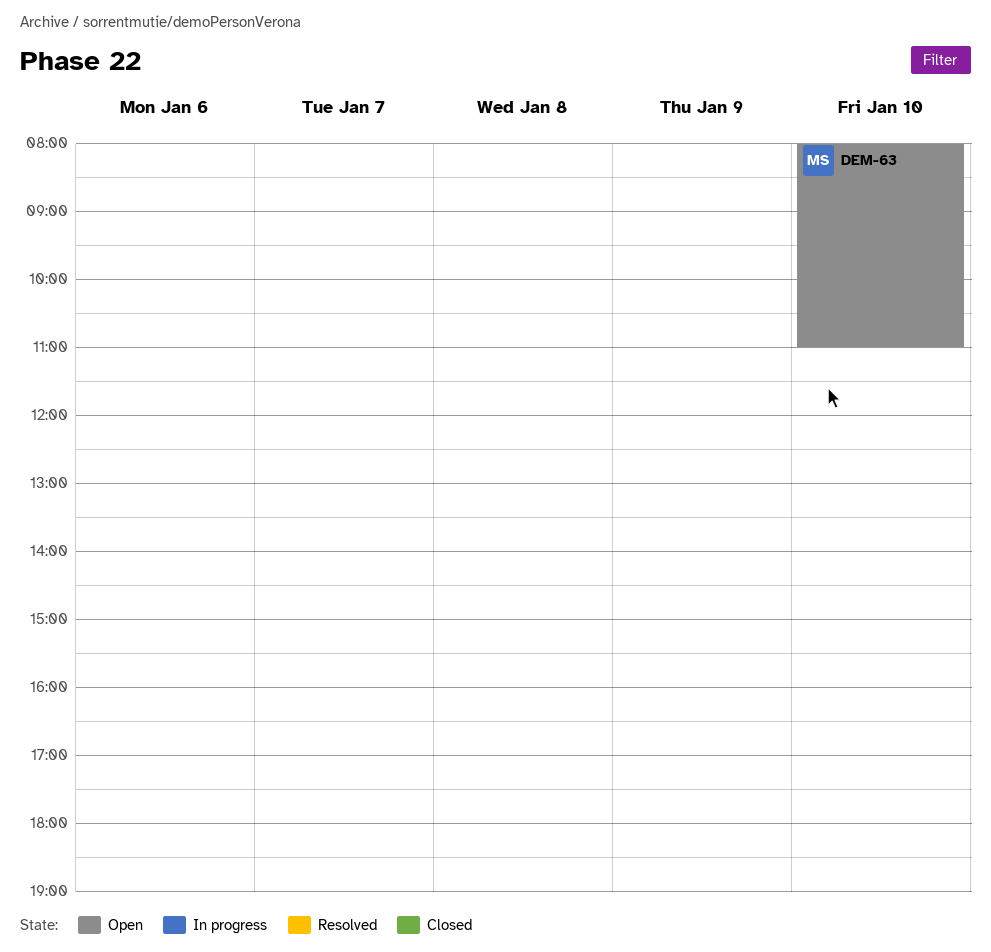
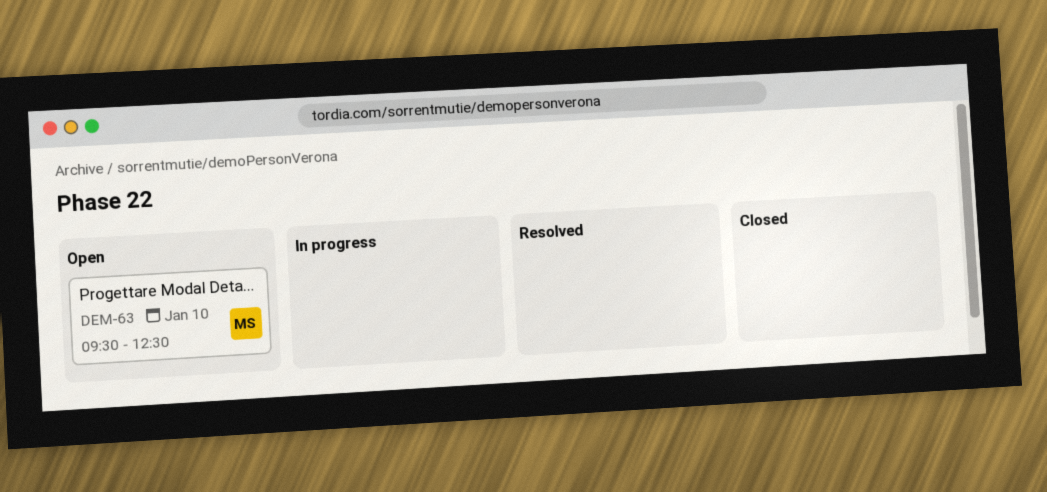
DEM-63, begins: 08:00 -> 09:30
DEM-63, ends: 11:00 -> 12:30

